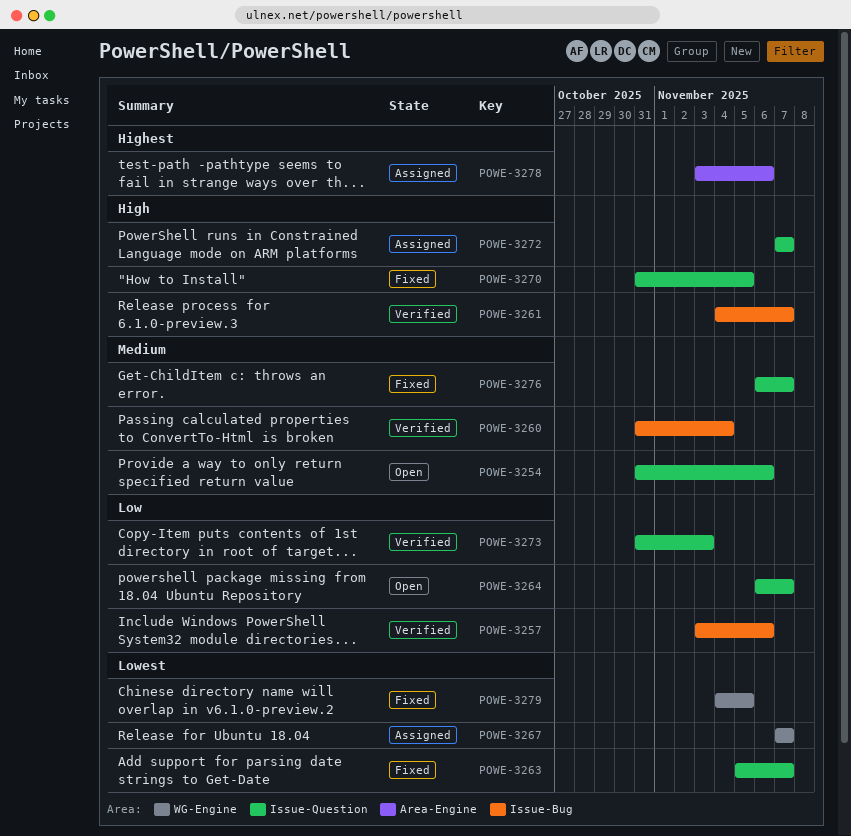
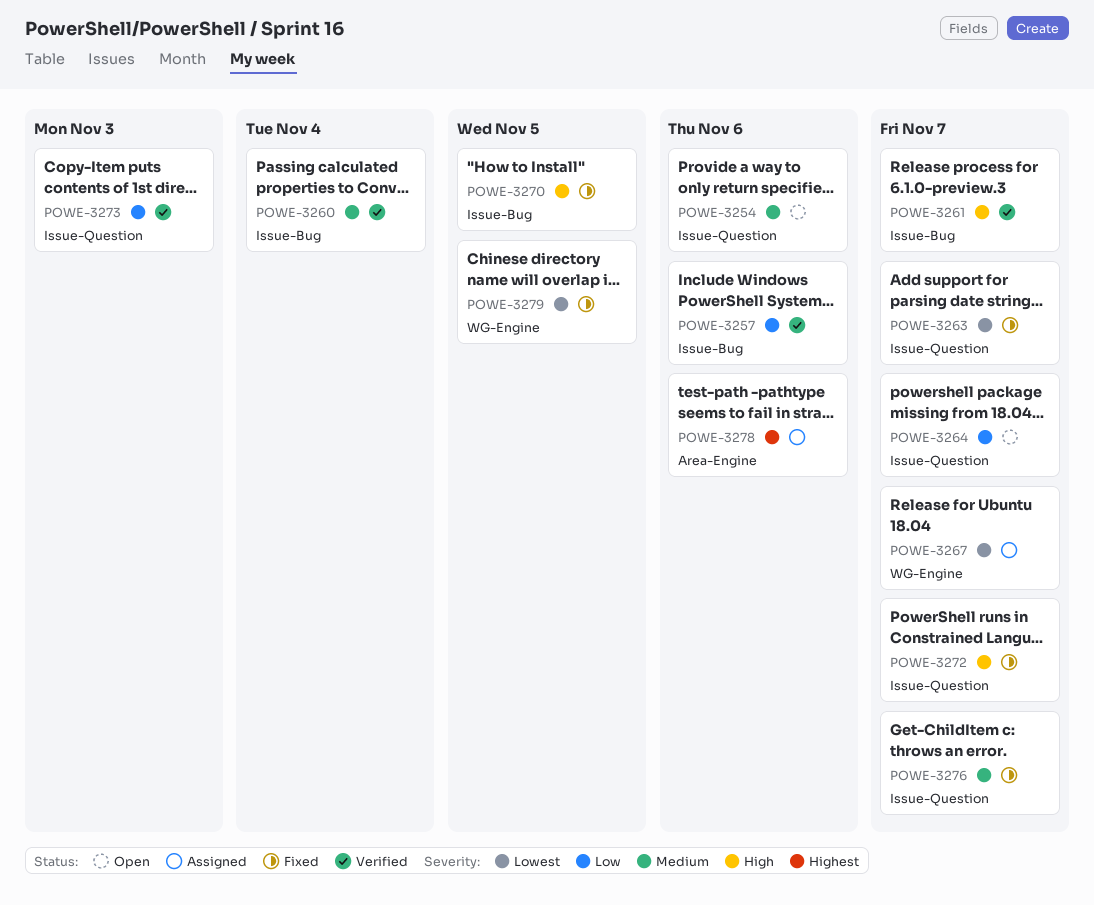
POWE-3270, label: Issue-Question -> Issue-Bug
POWE-3272, status: Assigned -> Fixed

